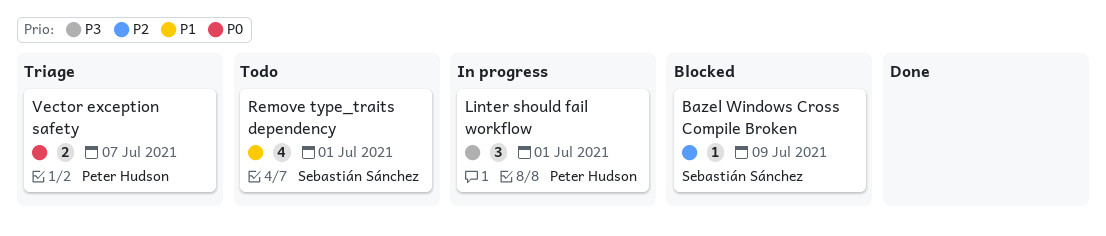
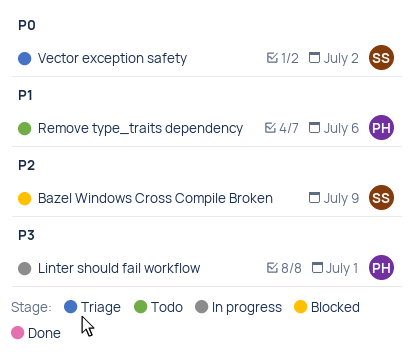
Remove type_traits dependency, owner: Sebastián Sánchez -> Peter Hudson
Remove type_traits dependency, due: Jul 1 -> Jul 6
Vector exception safety, owner: Peter Hudson -> Sebastián Sánchez
Vector exception safety, due: Jul 7 -> Jul 2

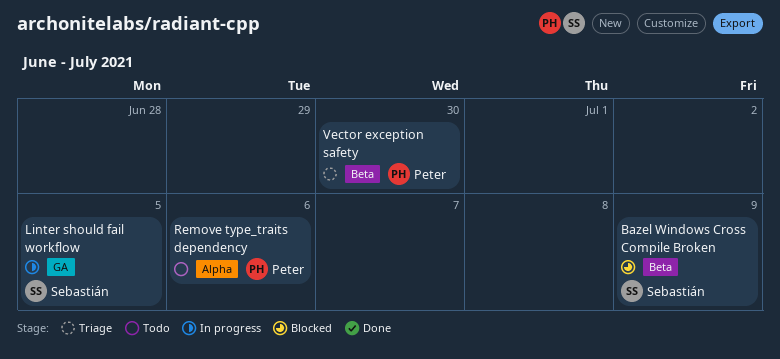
Linter should fail workflow, owner: Peter -> Sebastián
Linter should fail workflow, due: Jul 1 -> Jul 5
Vector exception safety, owner: Sebastián -> Peter
Vector exception safety, due: Jul 2 -> Jun 30

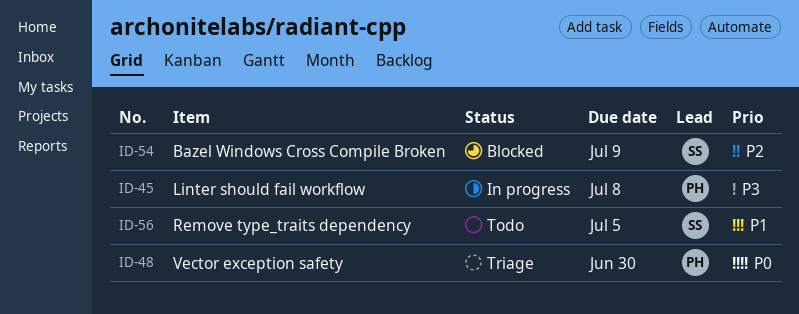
Linter should fail workflow, owner: Sebastián -> Peter
Linter should fail workflow, due: Jul 5 -> Jul 8
Remove type_traits dependency, owner: Peter -> Sebastián
Remove type_traits dependency, due: Jul 6 -> Jul 5

